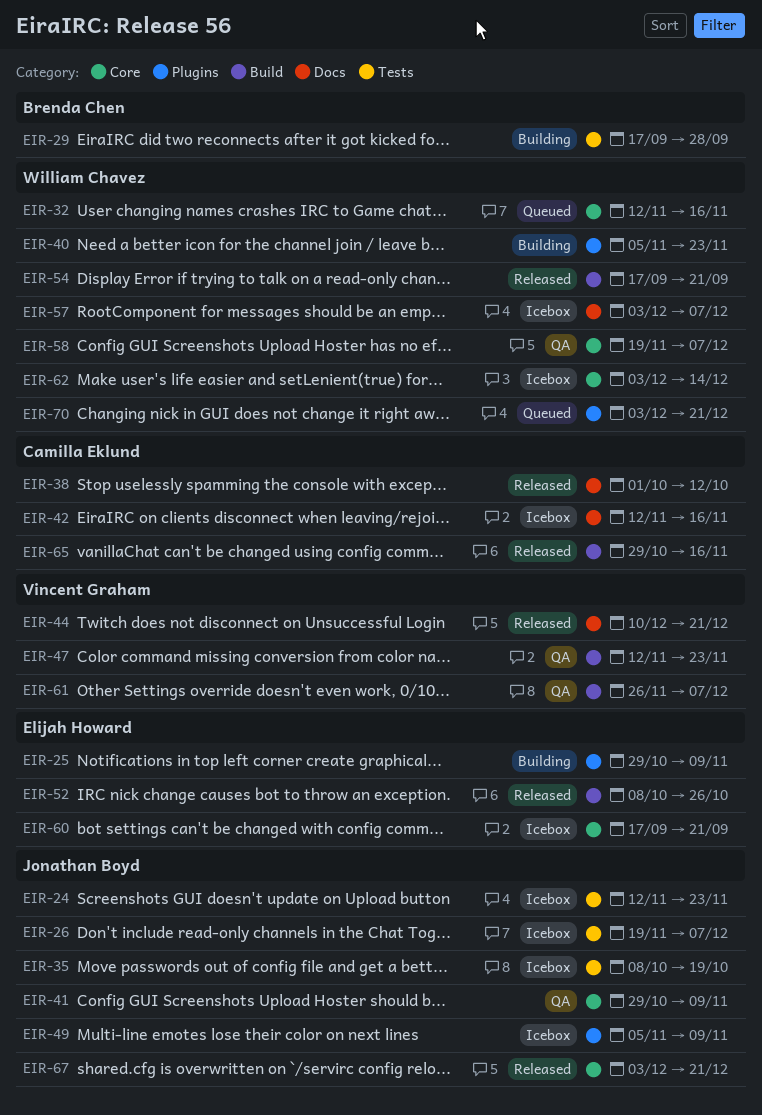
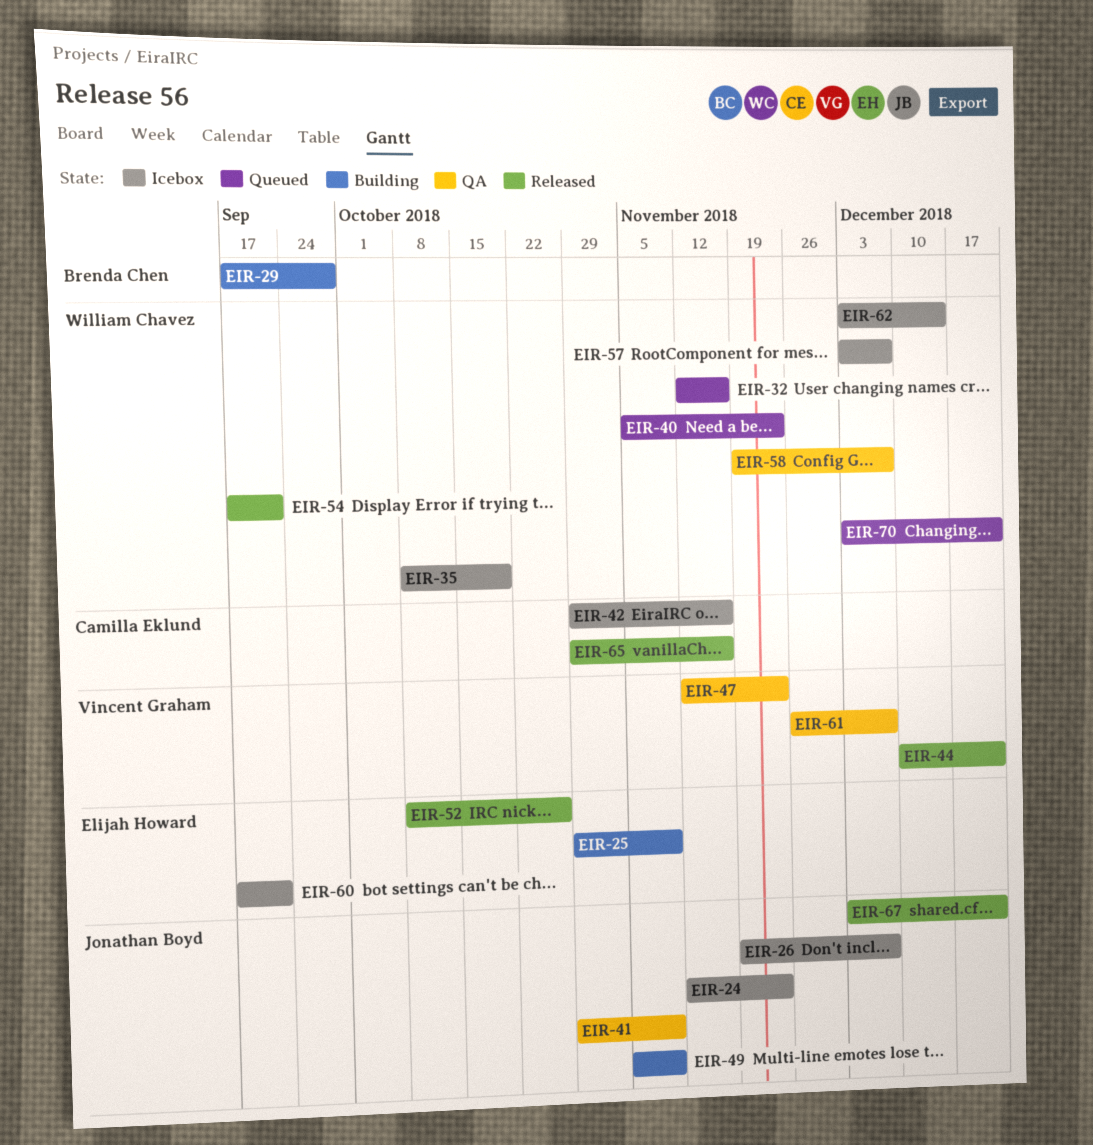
EIR-35, owner: Jonathan Boyd -> William Chavez
EIR-38: present -> none
EIR-40, status: Building -> Queued
EIR-42, start: Nov 12 -> Oct 29
EIR-49, status: Icebox -> Building

